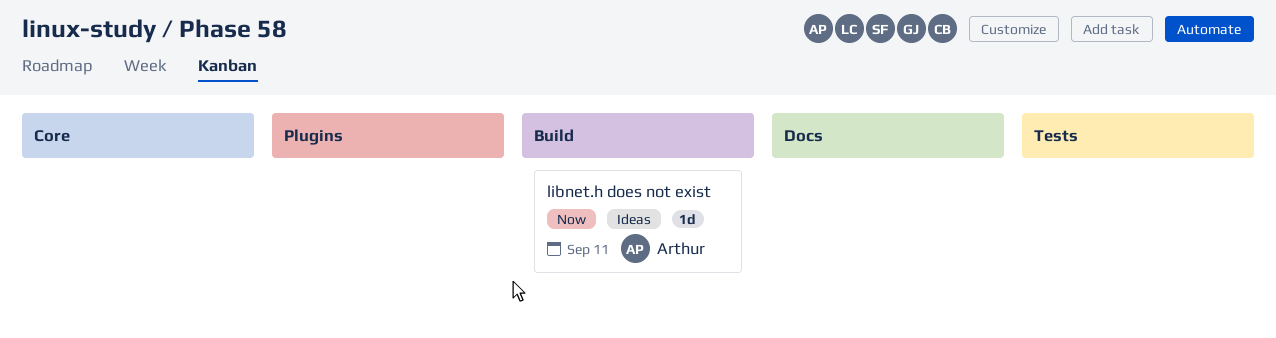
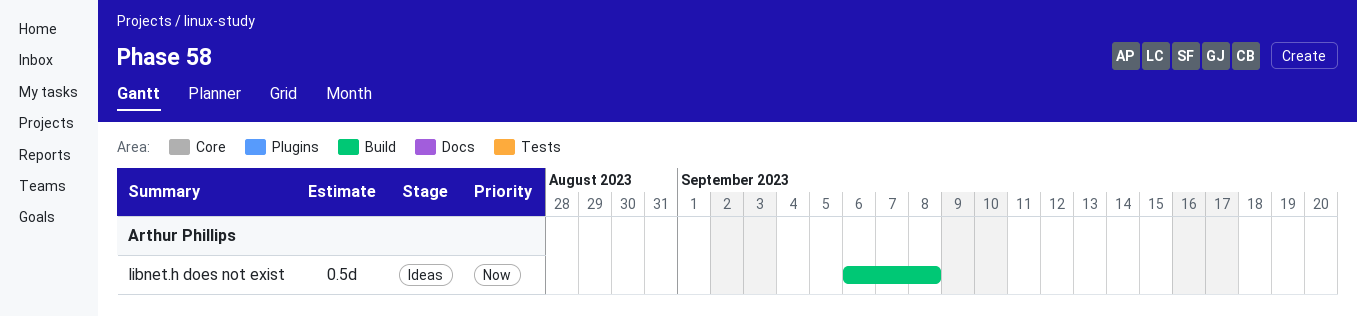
libnet.h does not exist, estimate: 1d -> 0.5d
libnet.h does not exist, due: Sep 11 -> Sep 8

